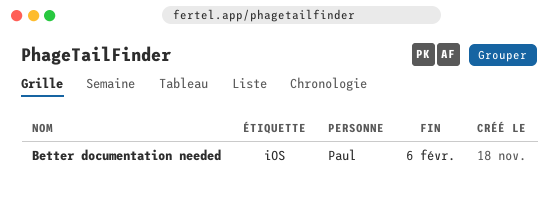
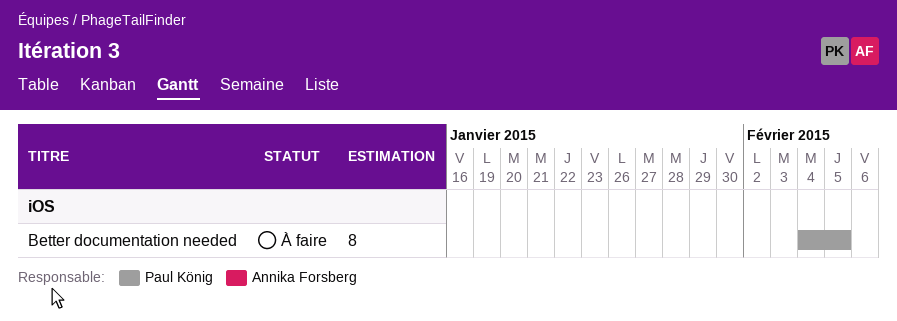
Better documentation needed, due: Feb 6 -> Feb 5

